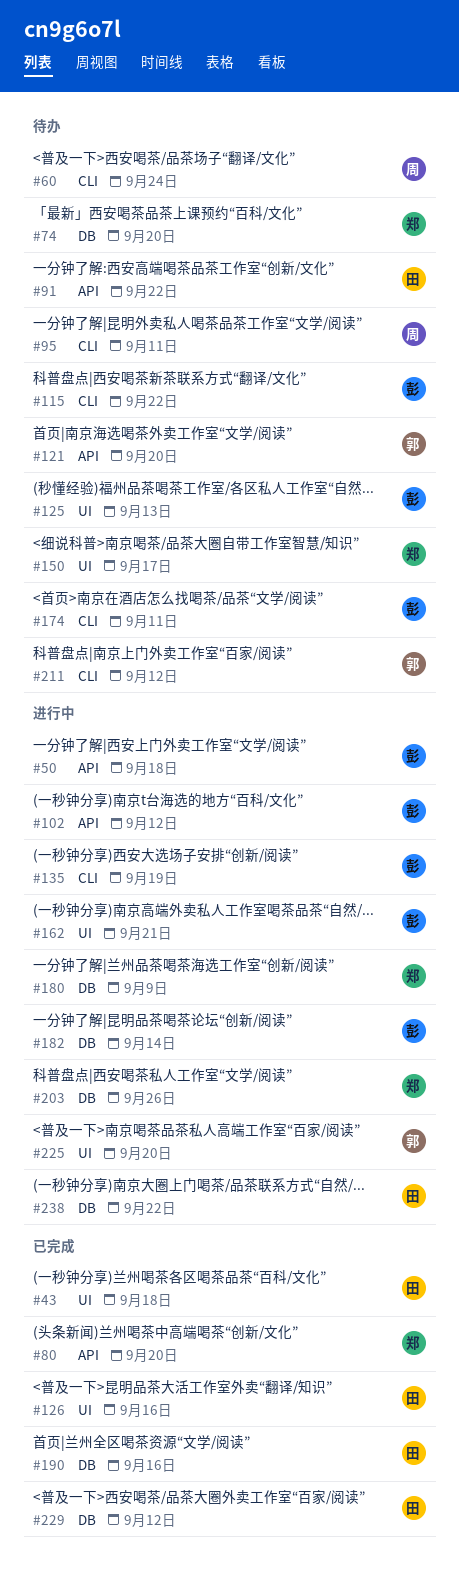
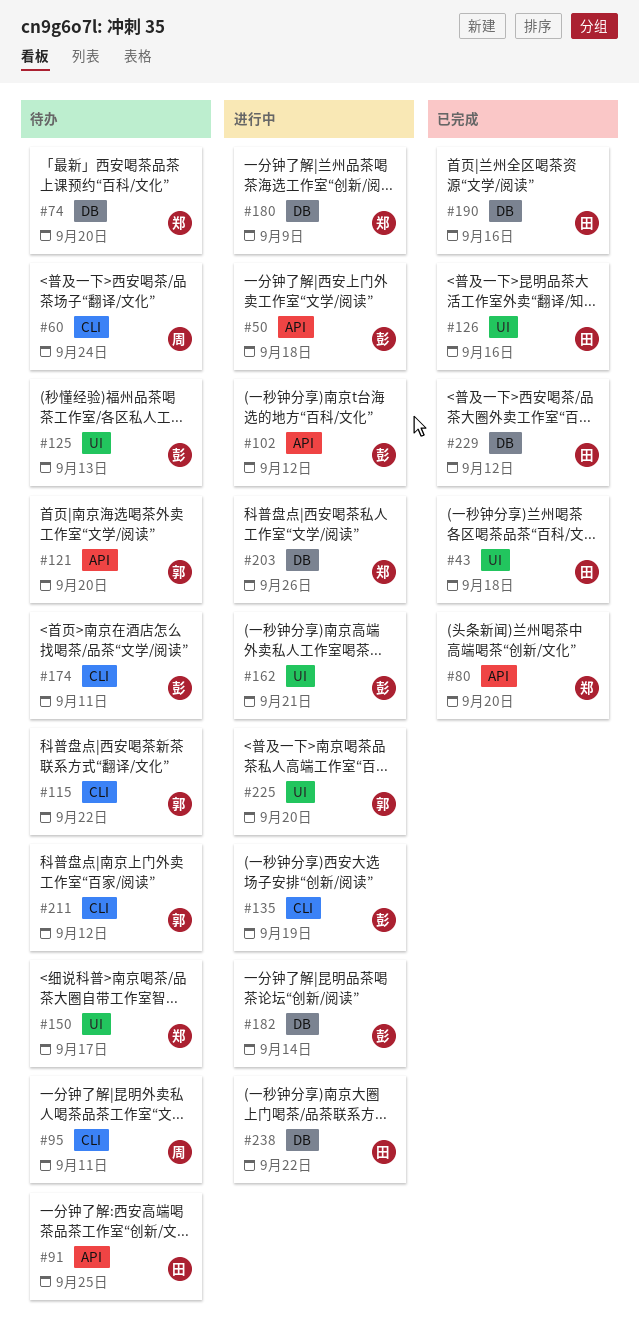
#91, due: Sep 22 -> Sep 25
#115, owner: 彭 -> 郭

